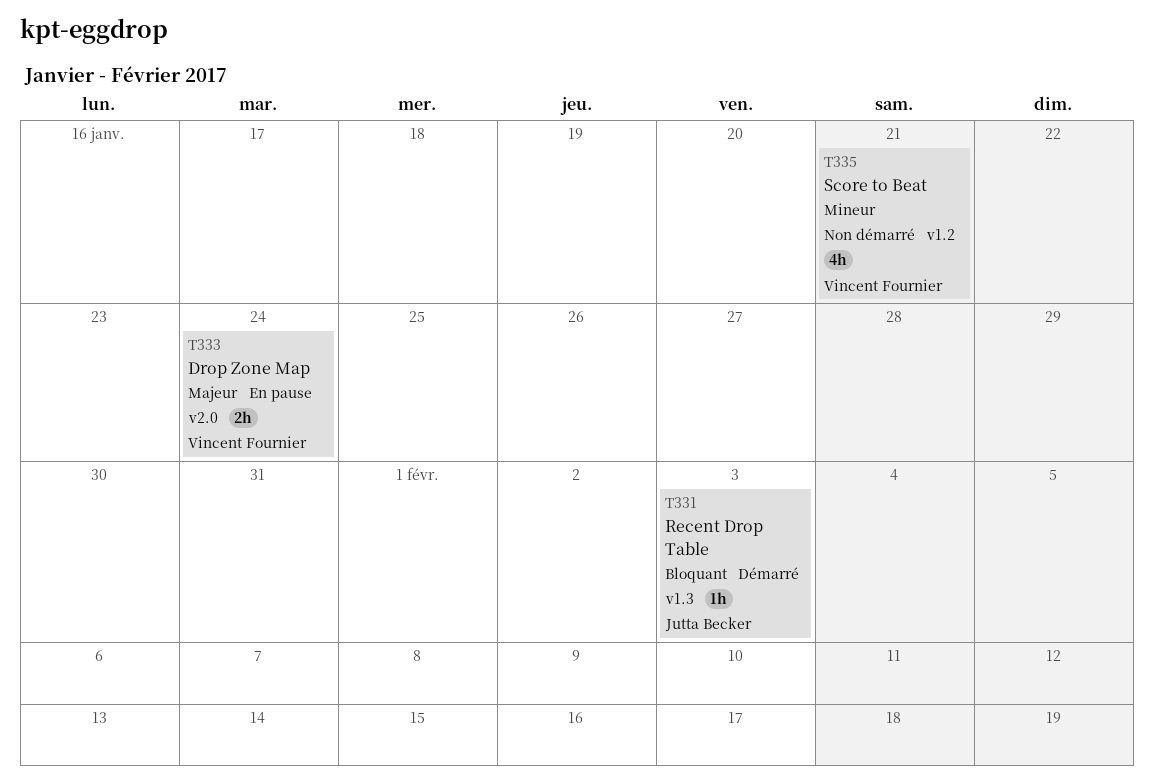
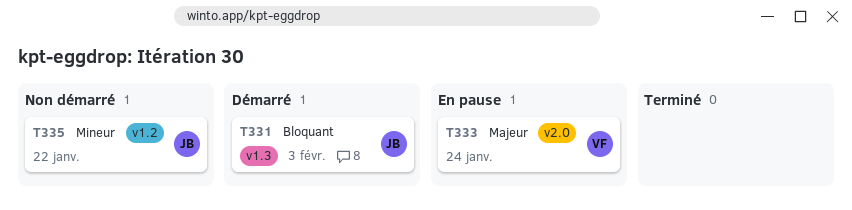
T335, owner: Vincent Fournier -> Jutta Becker
T335, due: Jan 21 -> Jan 22

